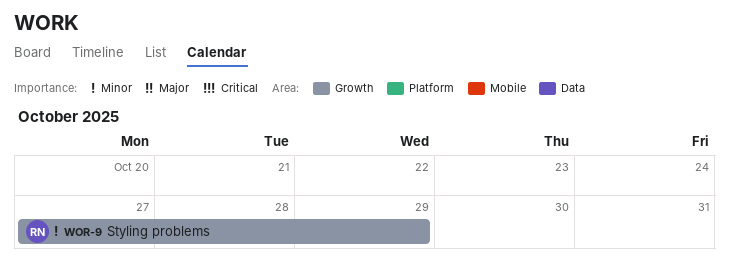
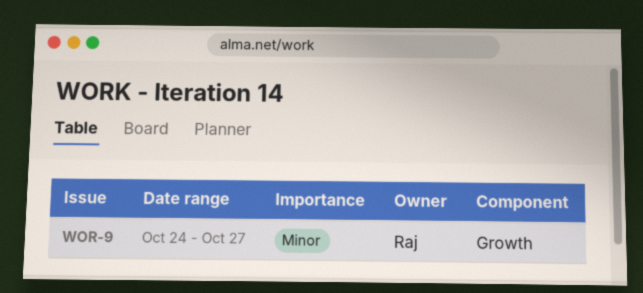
WOR-9, start: Oct 27 -> Oct 24
WOR-9, due: Oct 29 -> Oct 27

